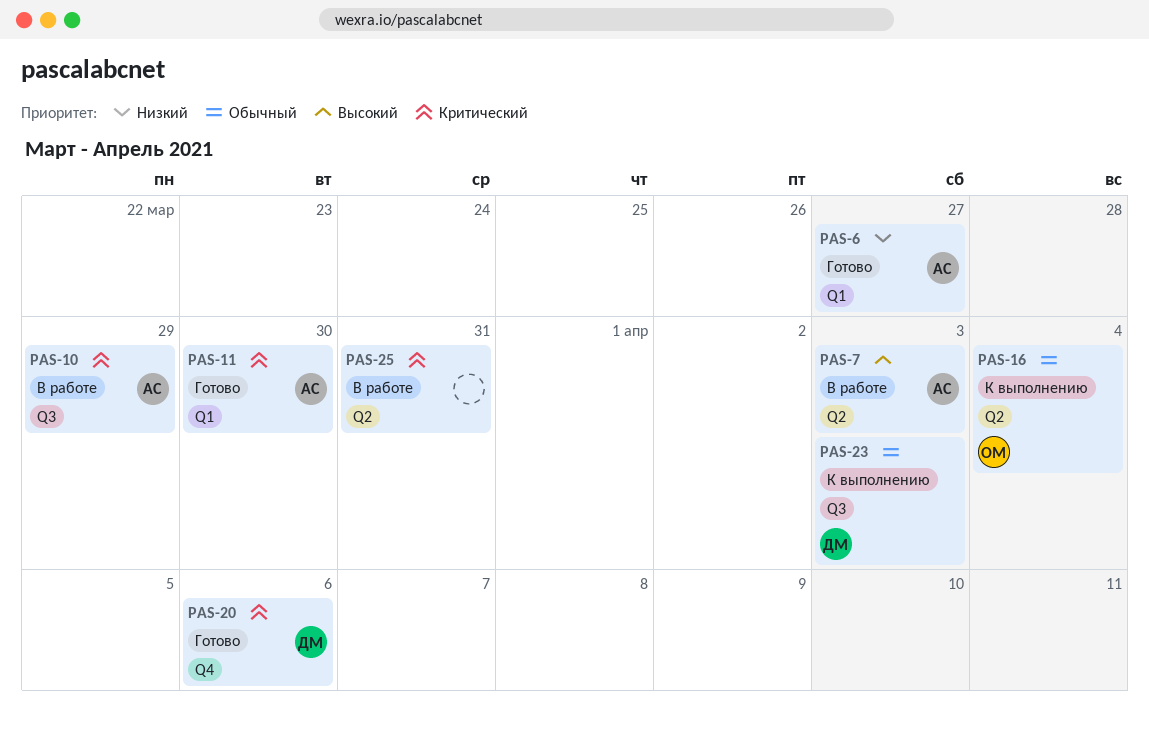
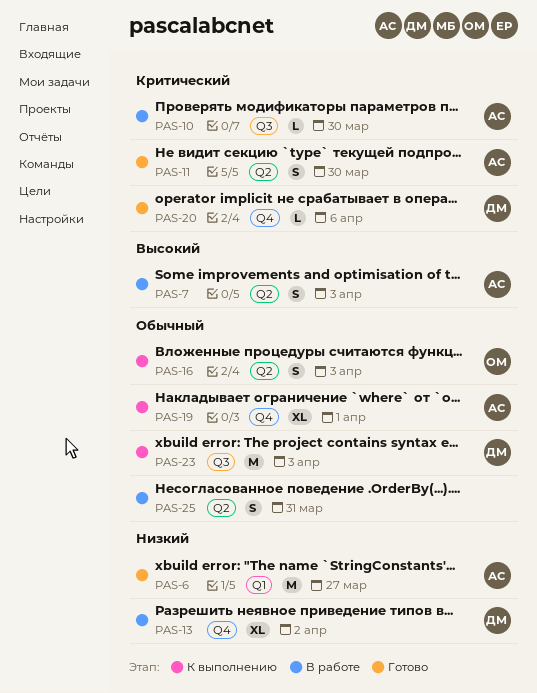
PAS-10, due: Mar 29 -> Mar 30
PAS-11, label: Q1 -> Q2
PAS-13: none -> present
PAS-16, due: Apr 4 -> Apr 3
PAS-19: none -> present
PAS-25, priority: Критический -> Обычный

